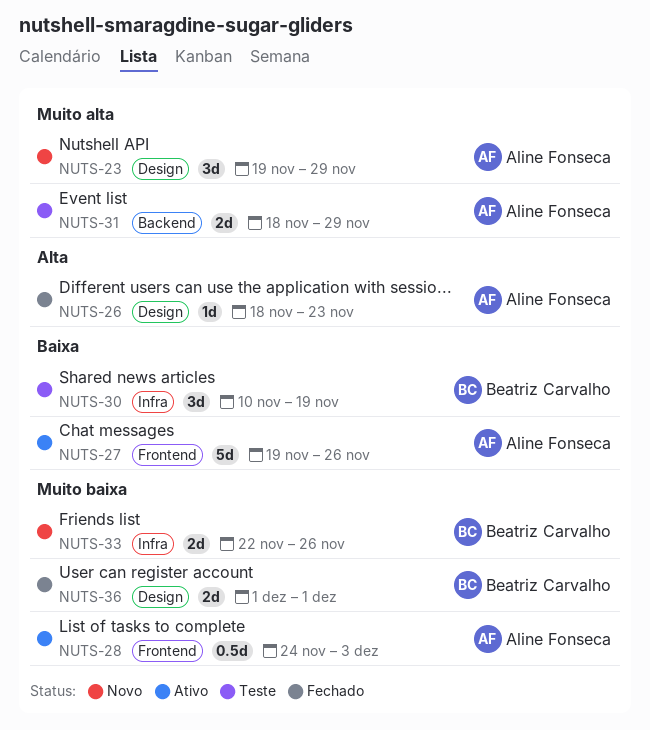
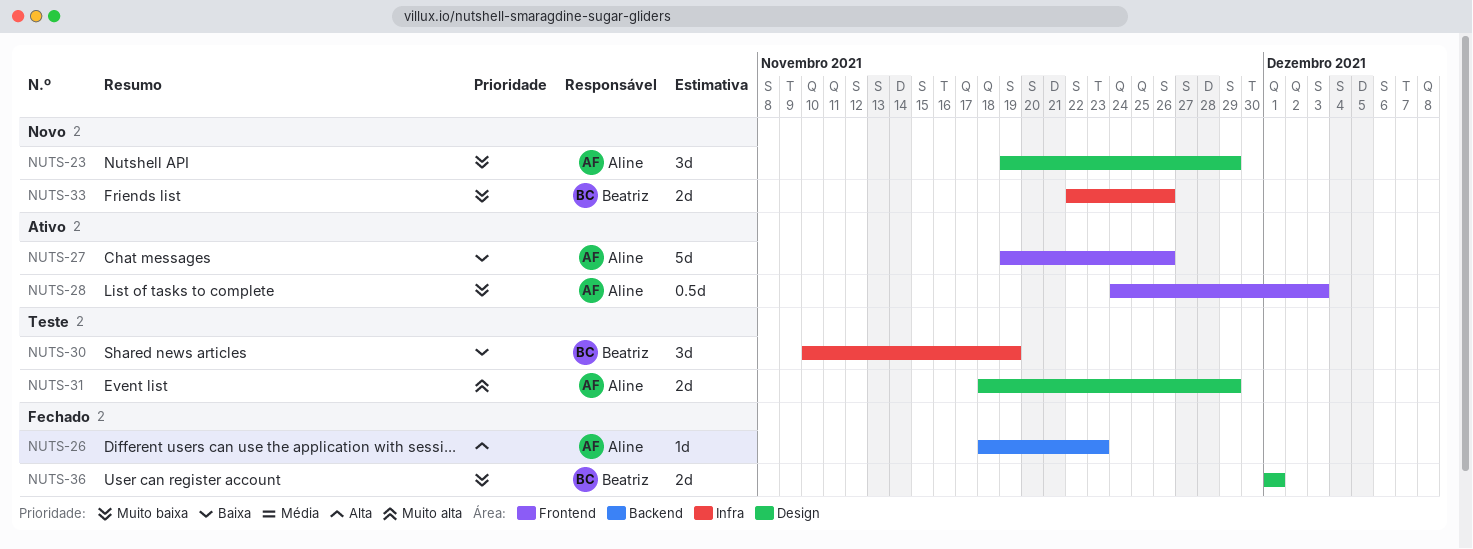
NUTS-23, priority: Muito alta -> Muito baixa
NUTS-26, label: Design -> Backend
NUTS-31, label: Backend -> Design

